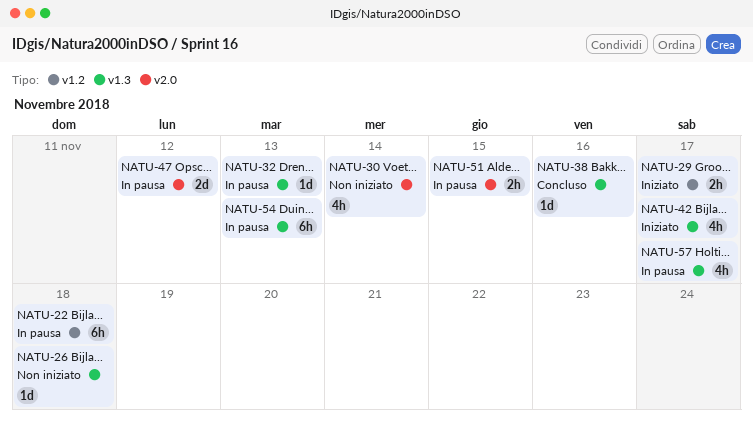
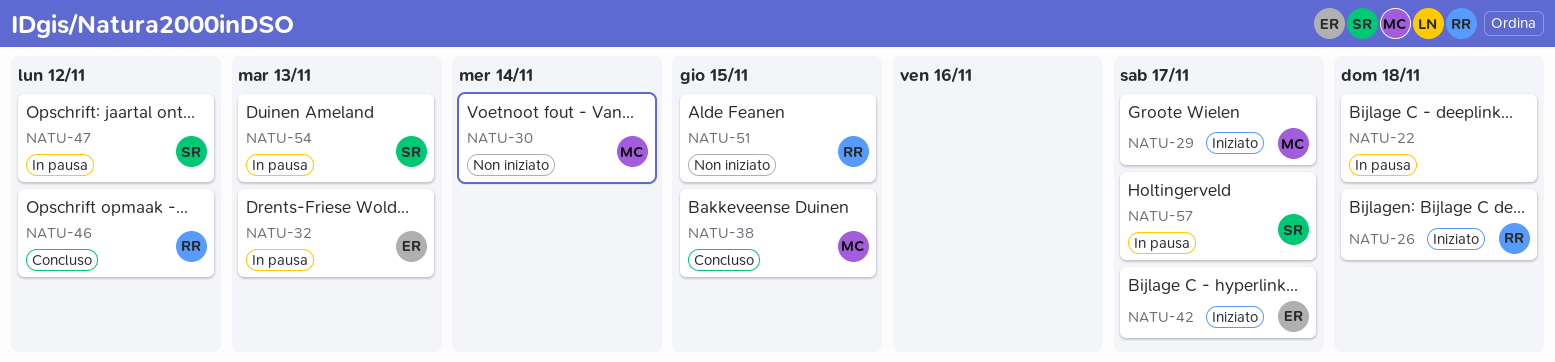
NATU-26, status: Non iniziato -> Iniziato
NATU-38, due: Nov 16 -> Nov 15
NATU-46: none -> present
NATU-51, status: In pausa -> Non iniziato

